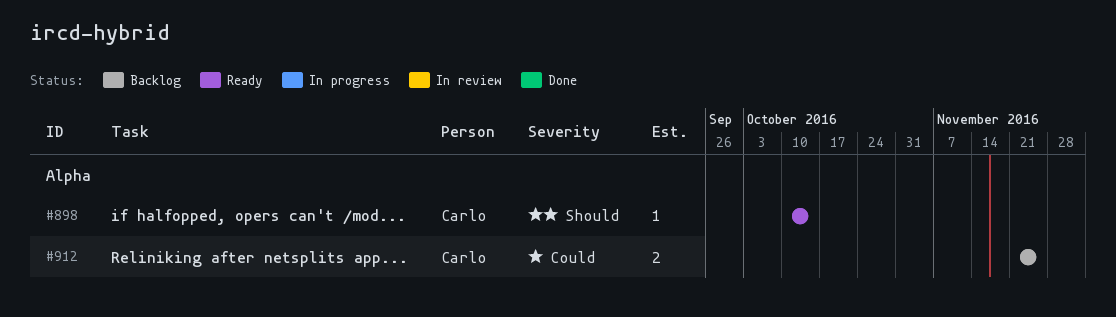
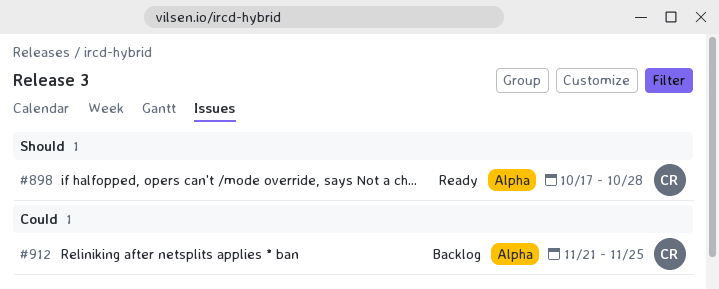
#898, start: Oct 10 -> Oct 17
#898, due: Oct 14 -> Oct 28

